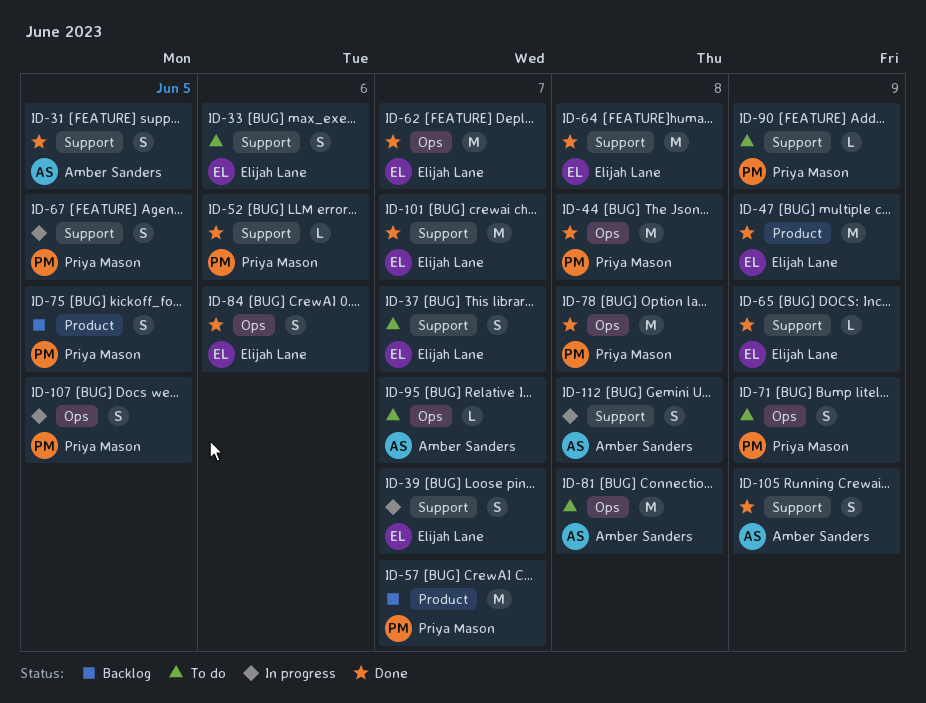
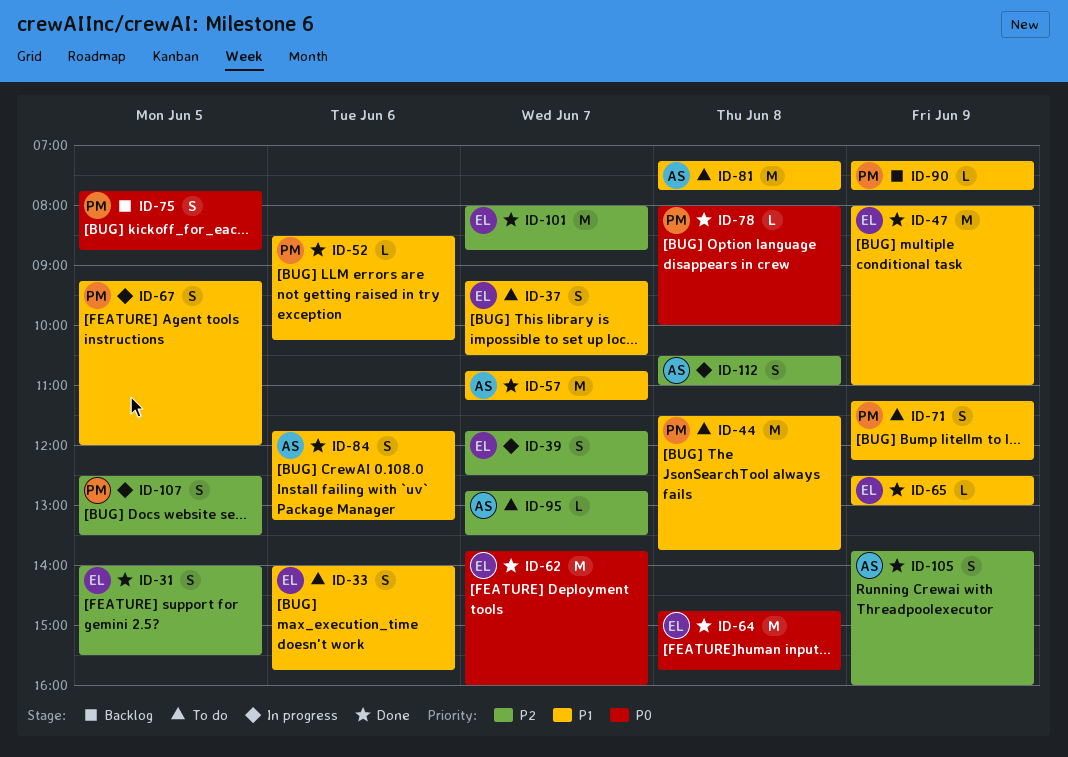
ID-31, owner: Amber Sanders -> Elijah Lane
ID-44, status: Done -> To do
ID-57, status: Backlog -> Done
ID-57, owner: Priya Mason -> Amber Sanders
ID-78, estimate: M -> L
ID-84, owner: Elijah Lane -> Amber Sanders
ID-90, status: To do -> Backlog

